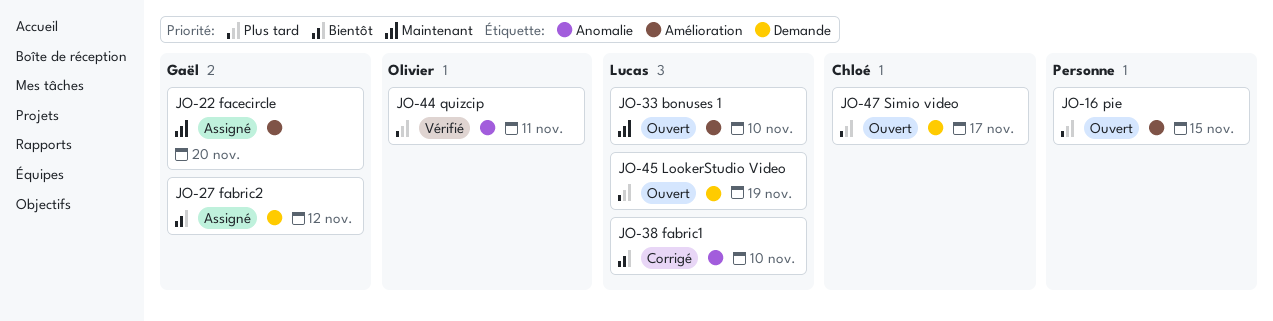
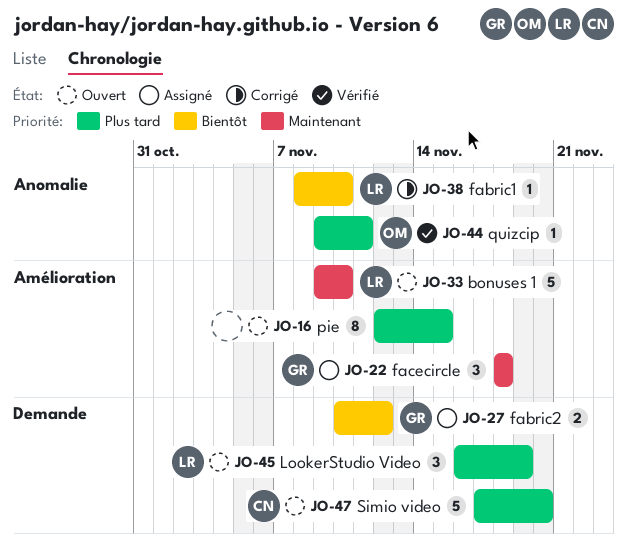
JO-22, due: Nov 20 -> Nov 18
JO-47, due: Nov 17 -> Nov 20

